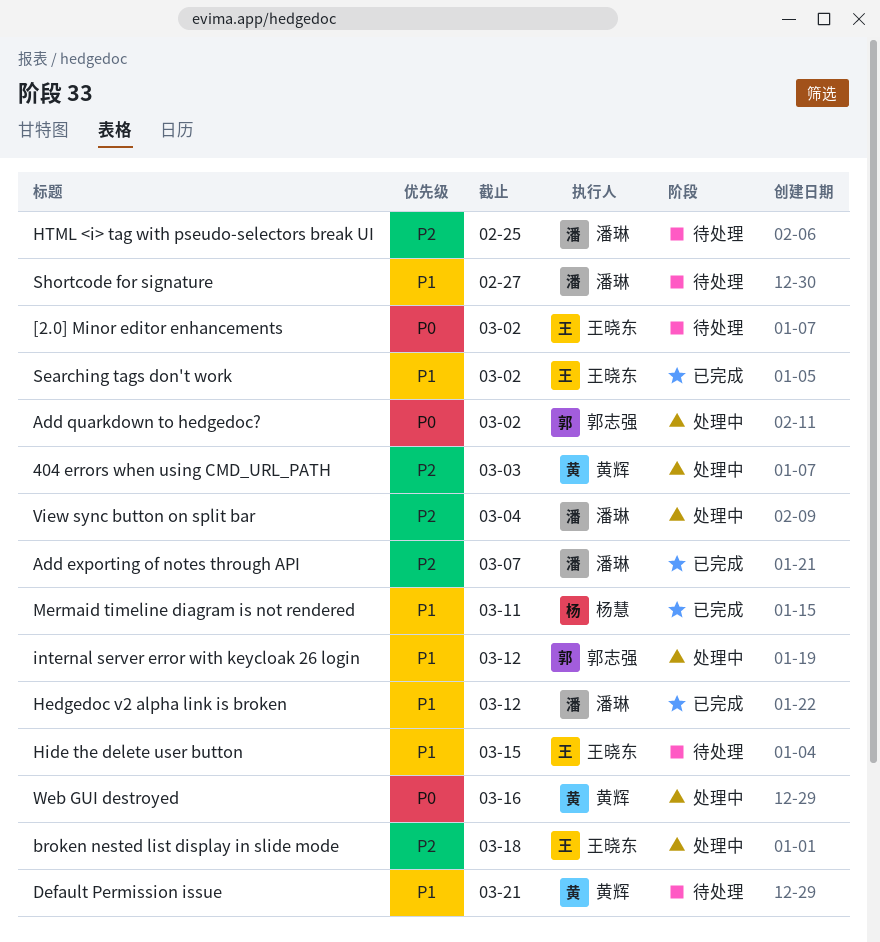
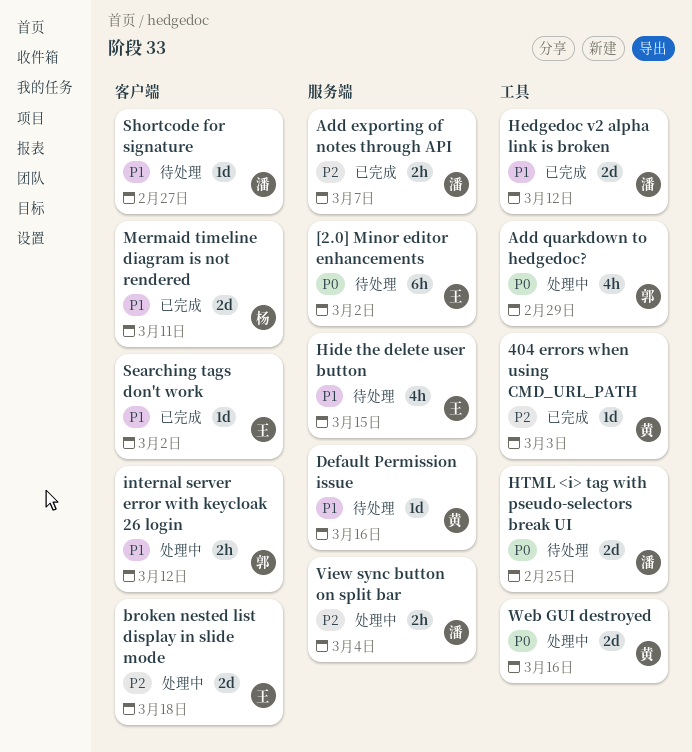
404 errors when using CMD_URL_PATH, status: 处理中 -> 已完成
Add quarkdown to hedgedoc?, due: Mar 2 -> Feb 29
Default Permission issue, due: Mar 21 -> Mar 16
HTML <i> tag with pseudo-selectors break UI, priority: P2 -> P0

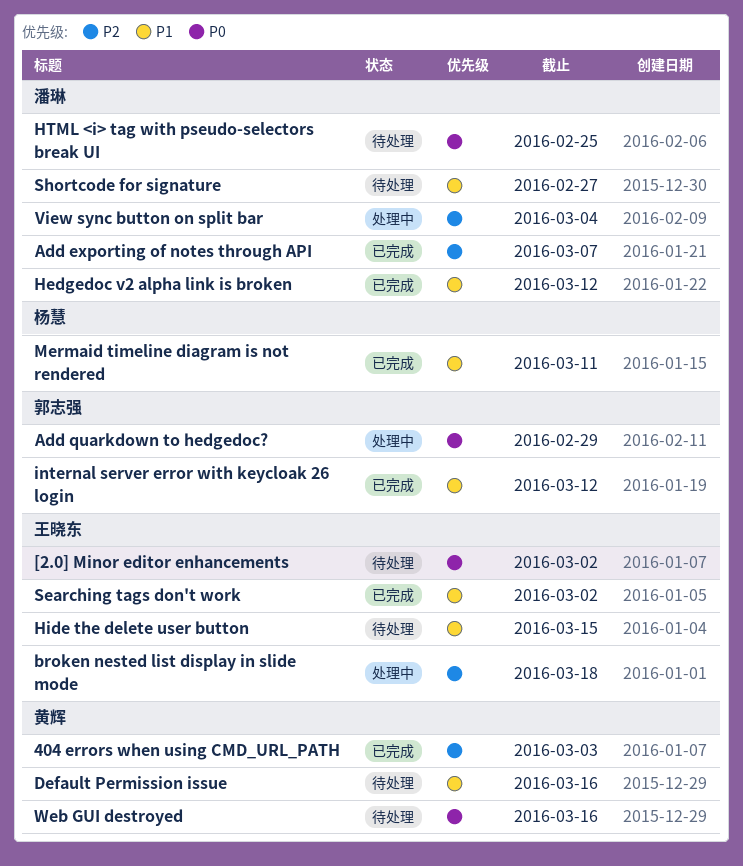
internal server error with keycloak 26 login, status: 处理中 -> 已完成
Web GUI destroyed, status: 处理中 -> 待处理

